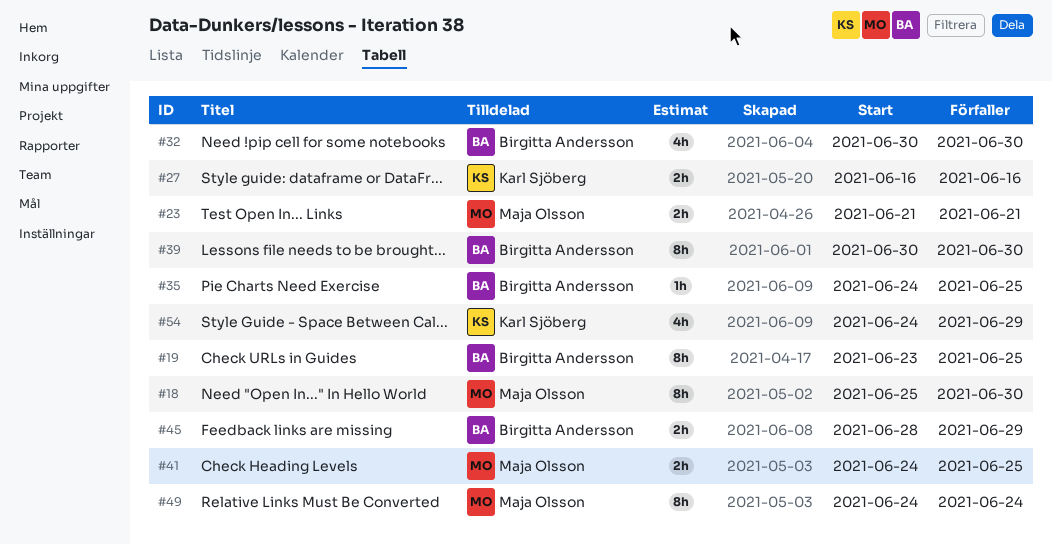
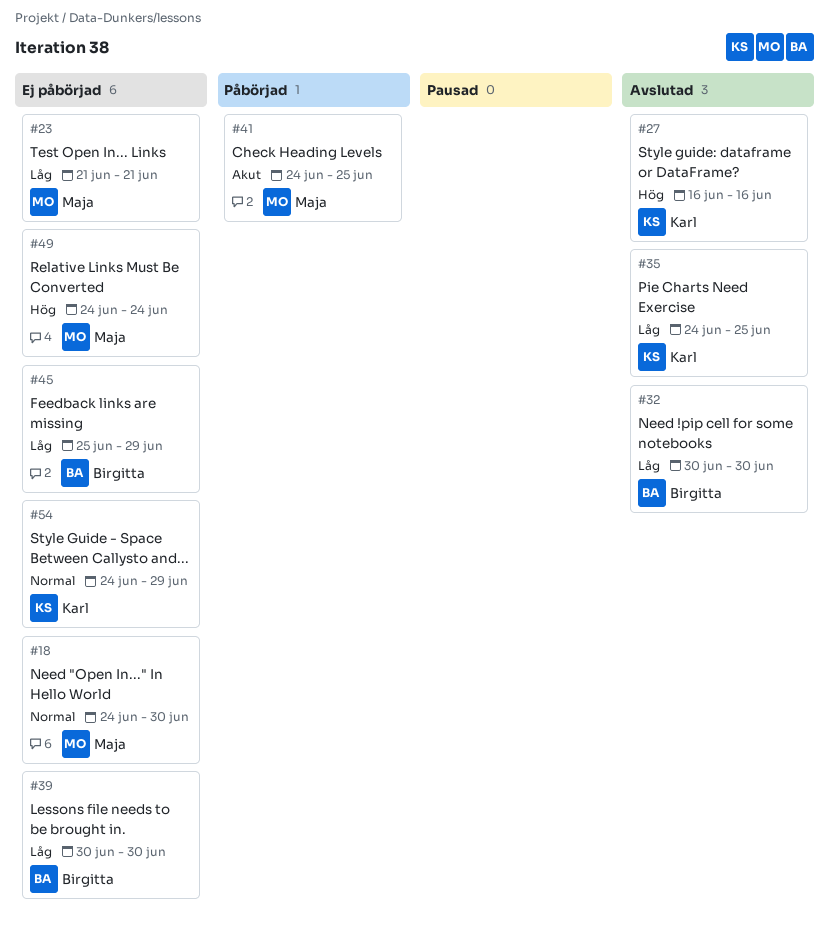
#18, start: Jun 25 -> Jun 24
#19: present -> none
#35, owner: Birgitta Andersson -> Karl Sjöberg
#45, start: Jun 28 -> Jun 25

